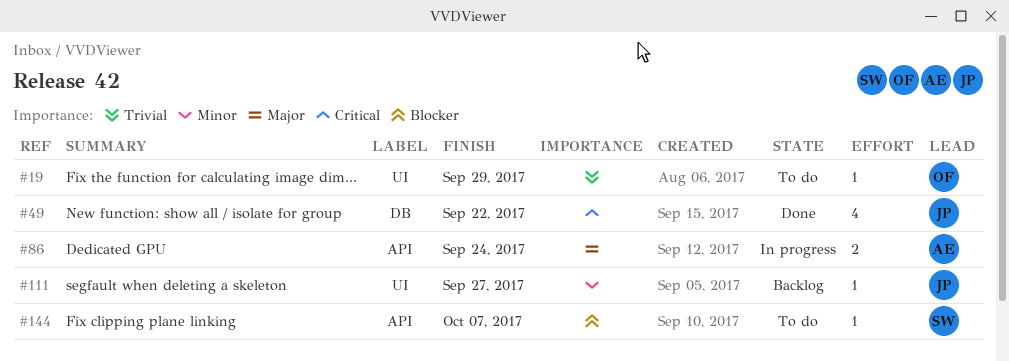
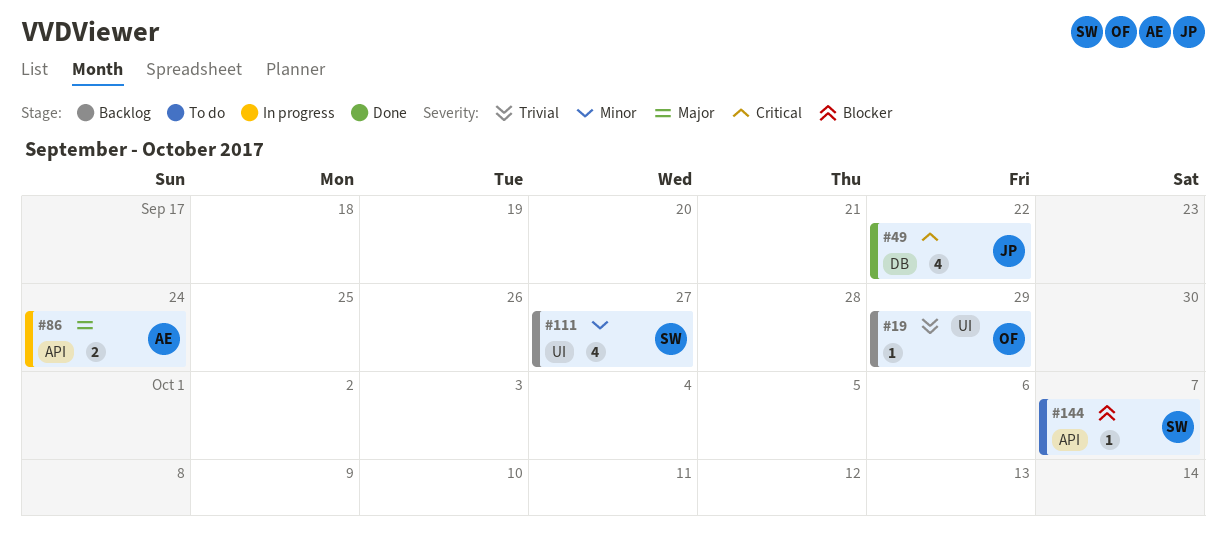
#19, status: To do -> Backlog
#111, owner: JP -> SW
#111, estimate: 1 -> 4

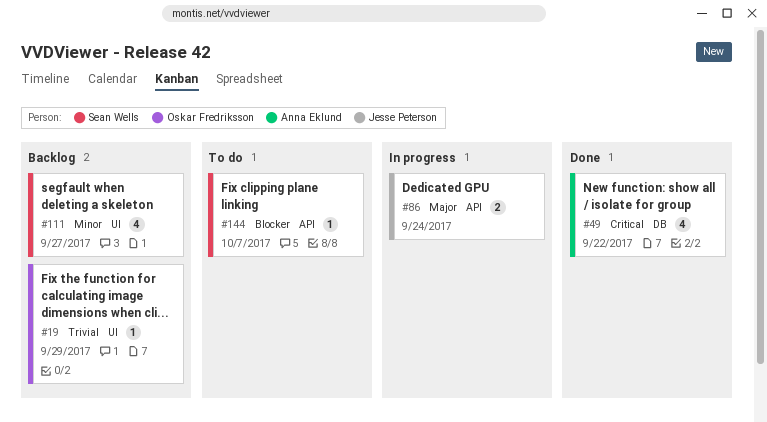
#49, owner: Jesse Peterson -> Anna Eklund
#86, owner: Anna Eklund -> Jesse Peterson

